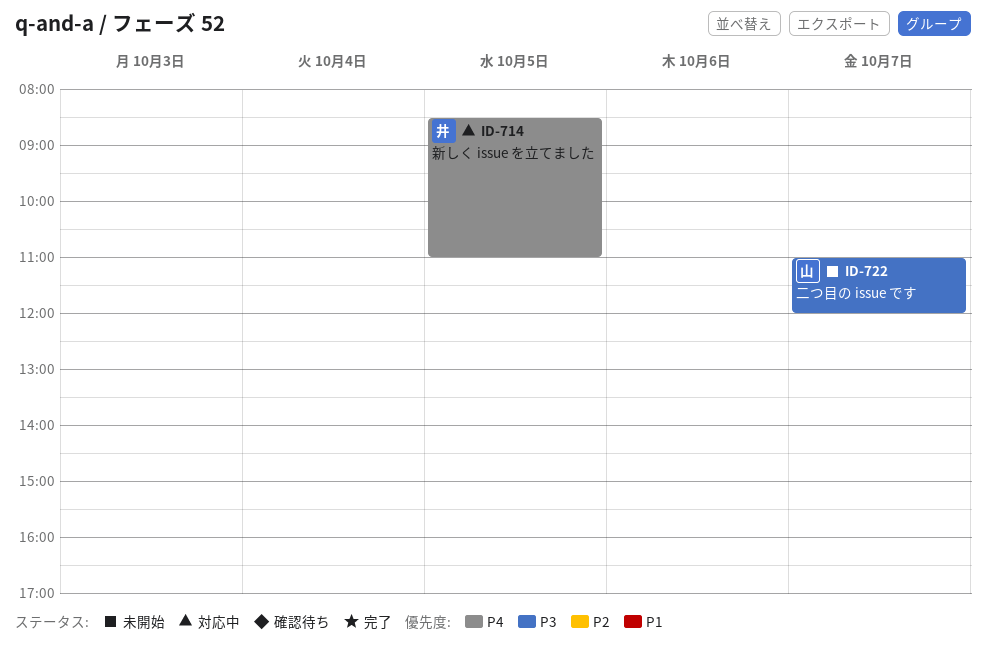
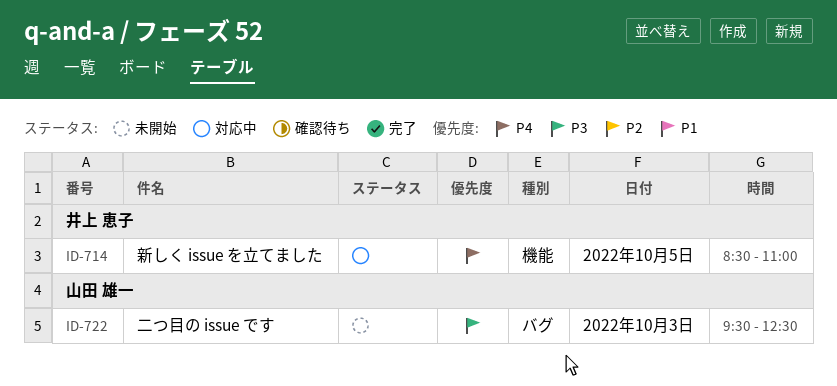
ID-722, day: Oct 7 -> Oct 3
ID-722, begins: 11:00 -> 09:30
ID-722, ends: 12:00 -> 12:30

